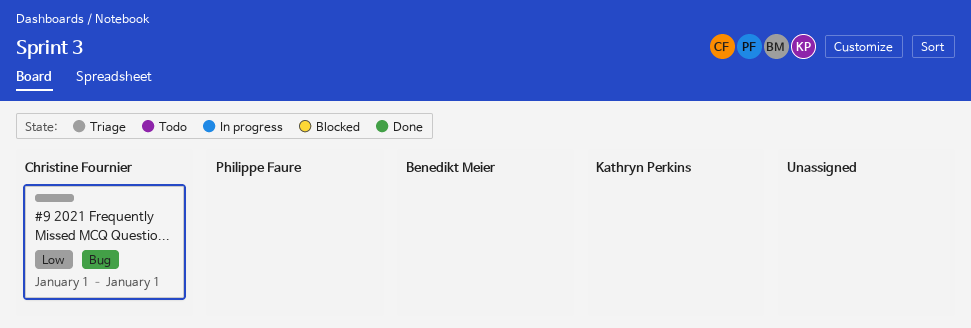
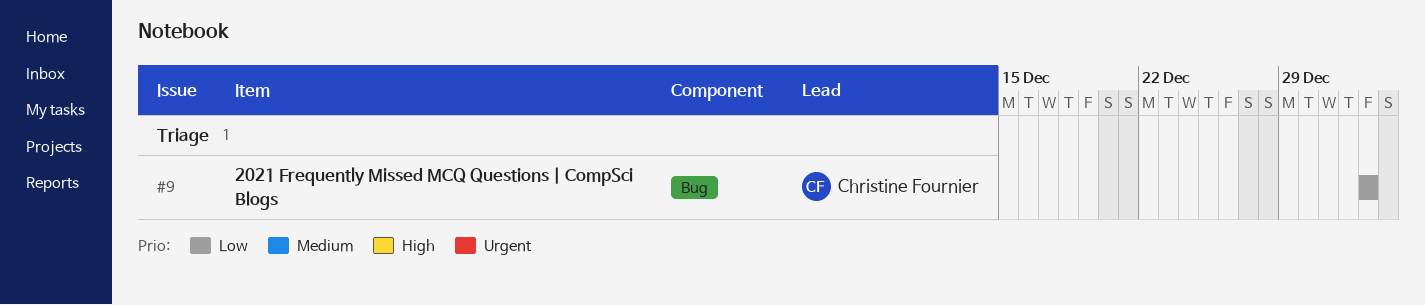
#9, start: Jan 1 -> Jan 2
#9, due: Jan 1 -> Jan 2

